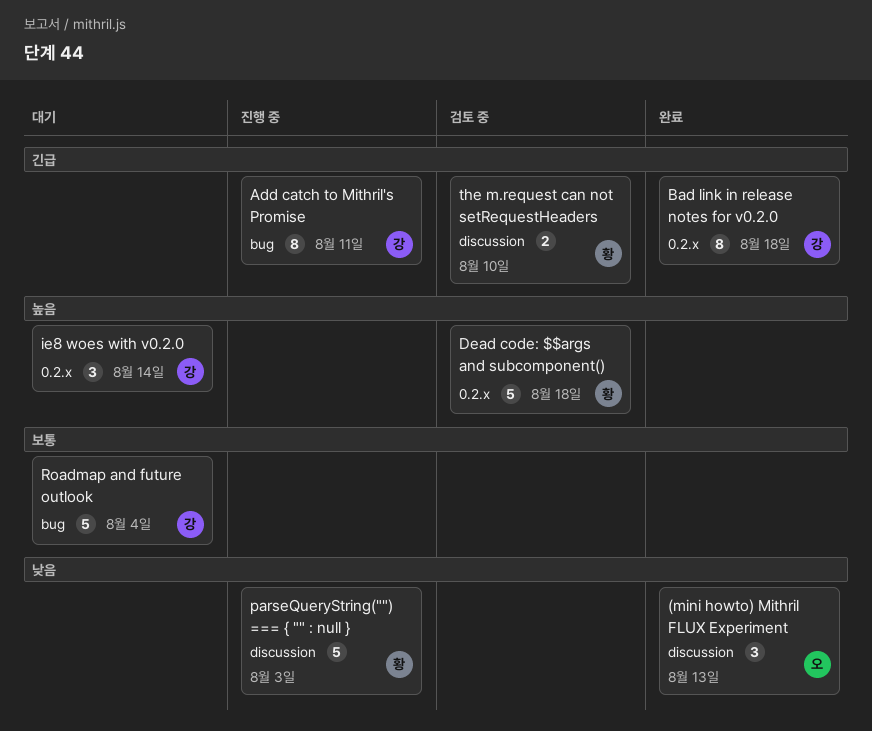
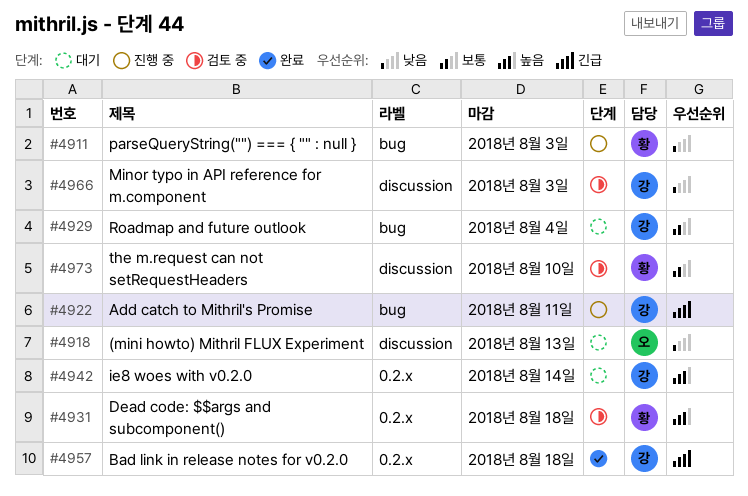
(mini howto) Mithril FLUX Experiment, status: 완료 -> 대기
Minor typo in API reference for m.component: none -> present
parseQueryString("") === { "" : null }, label: discussion -> bug
the m.request can not setRequestHeaders, priority: 긴급 -> 보통

